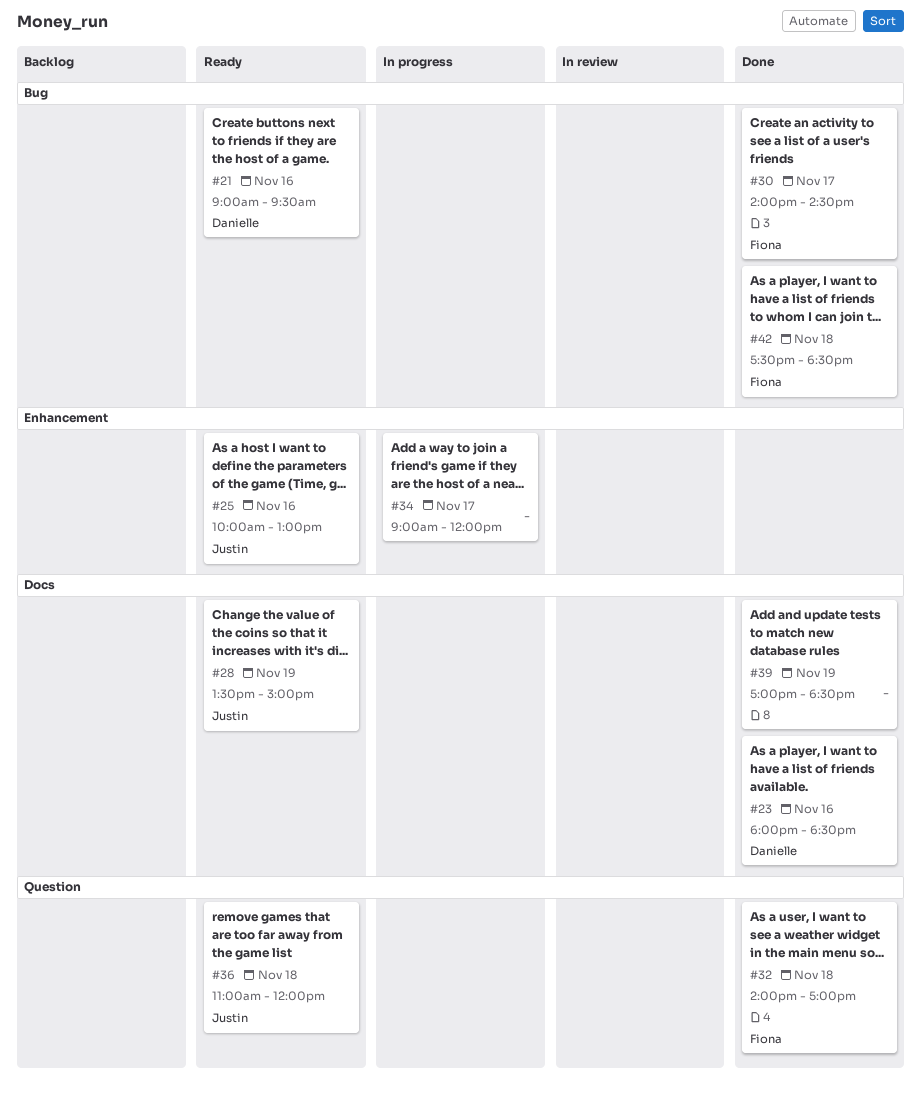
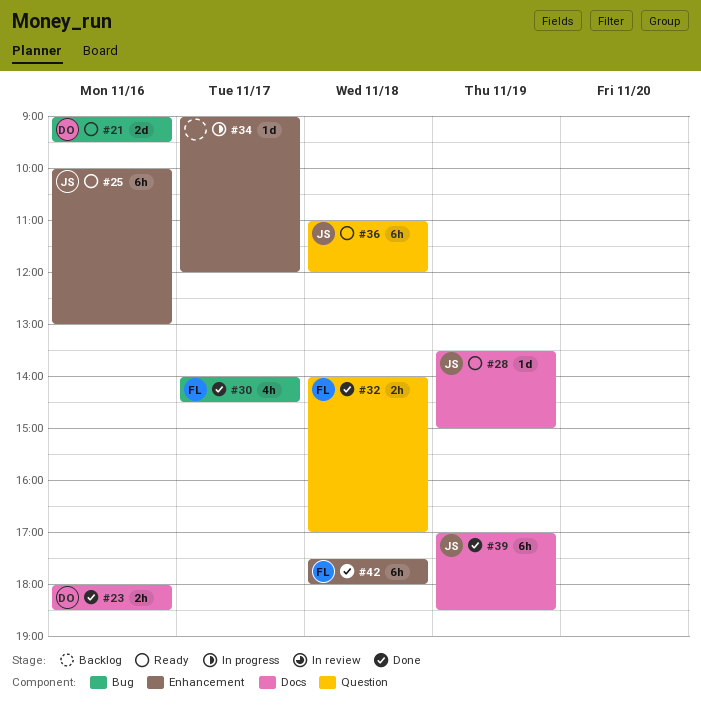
#39, owner: none -> Justin
#42, label: Bug -> Enhancement
#42, ends: 18:30 -> 18:00

